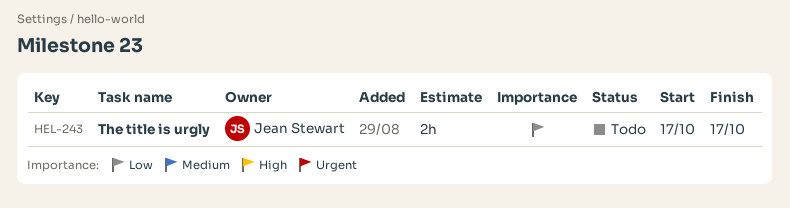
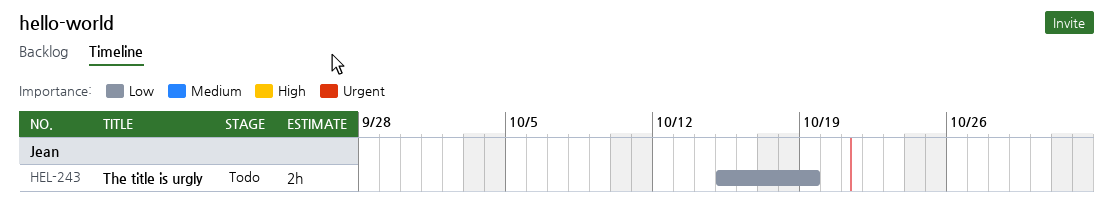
HEL-243, start: Oct 17 -> Oct 15
HEL-243, due: Oct 17 -> Oct 19

